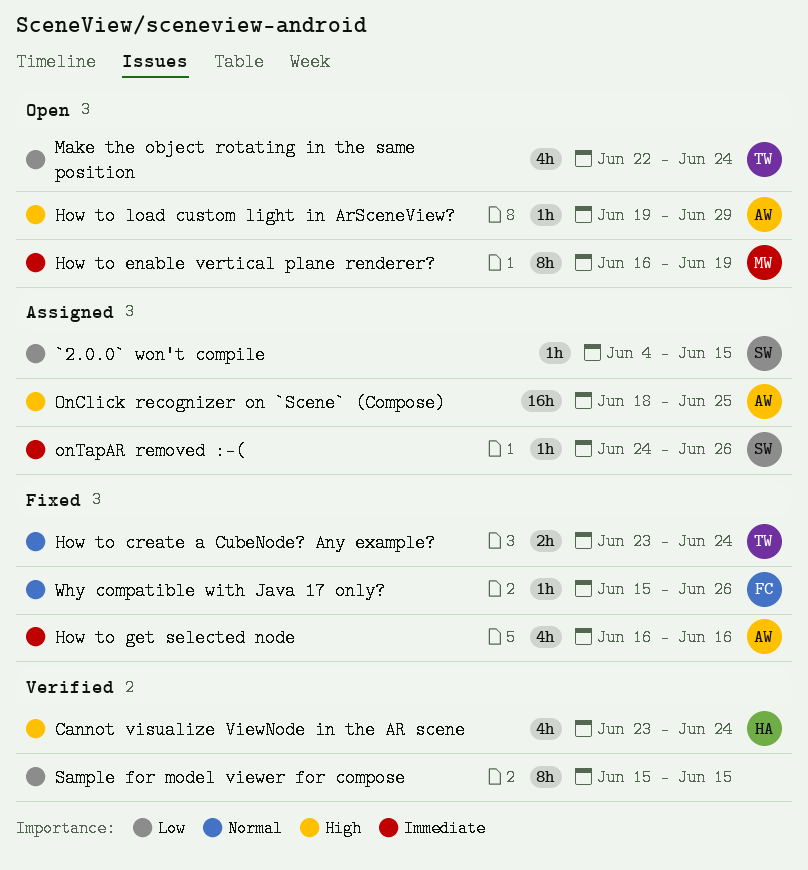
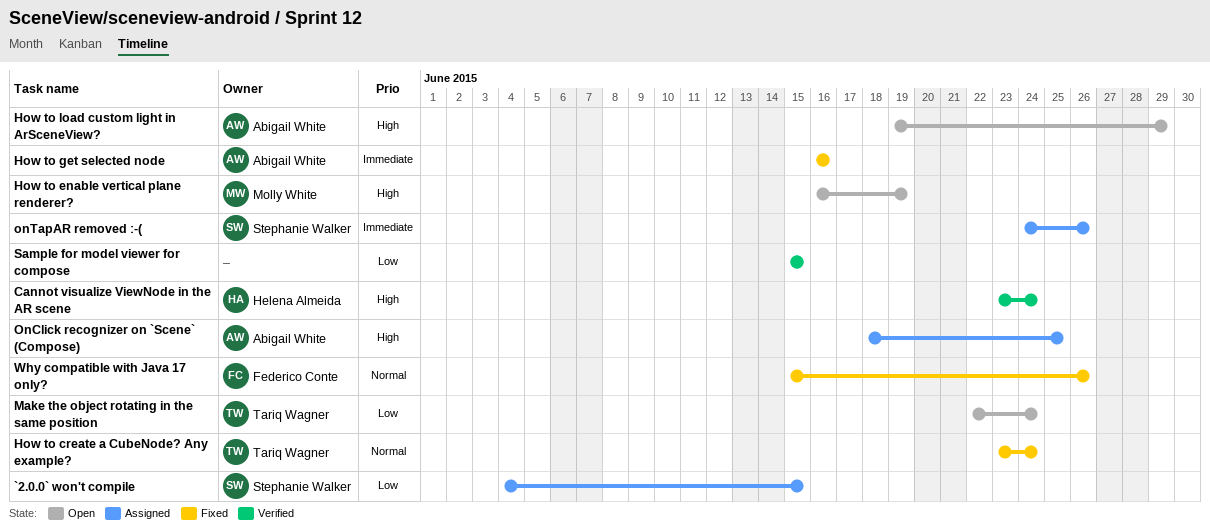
How to enable vertical plane renderer?, priority: Immediate -> High

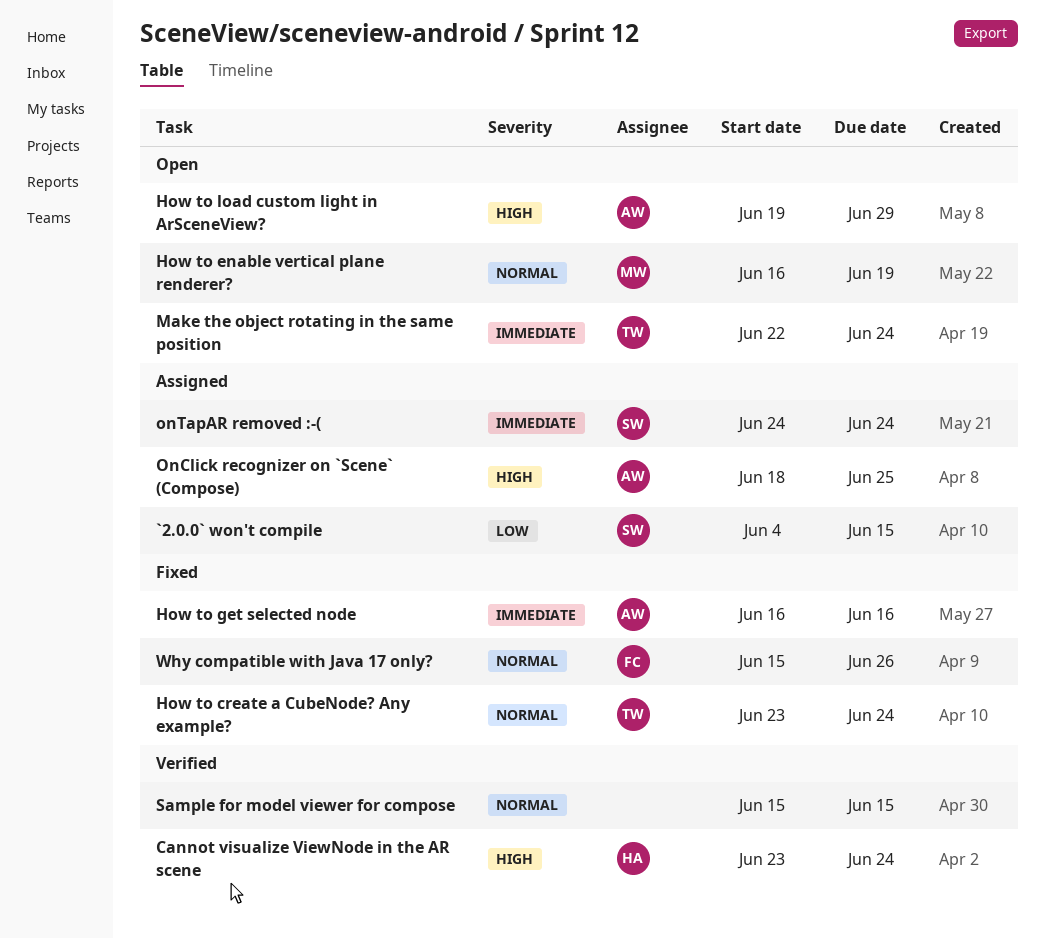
How to enable vertical plane renderer?, priority: High -> Normal
Make the object rotating in the same position, priority: Low -> Immediate
onTapAR removed :-(, due: Jun 26 -> Jun 24
Sample for model viewer for compose, priority: Low -> Normal

